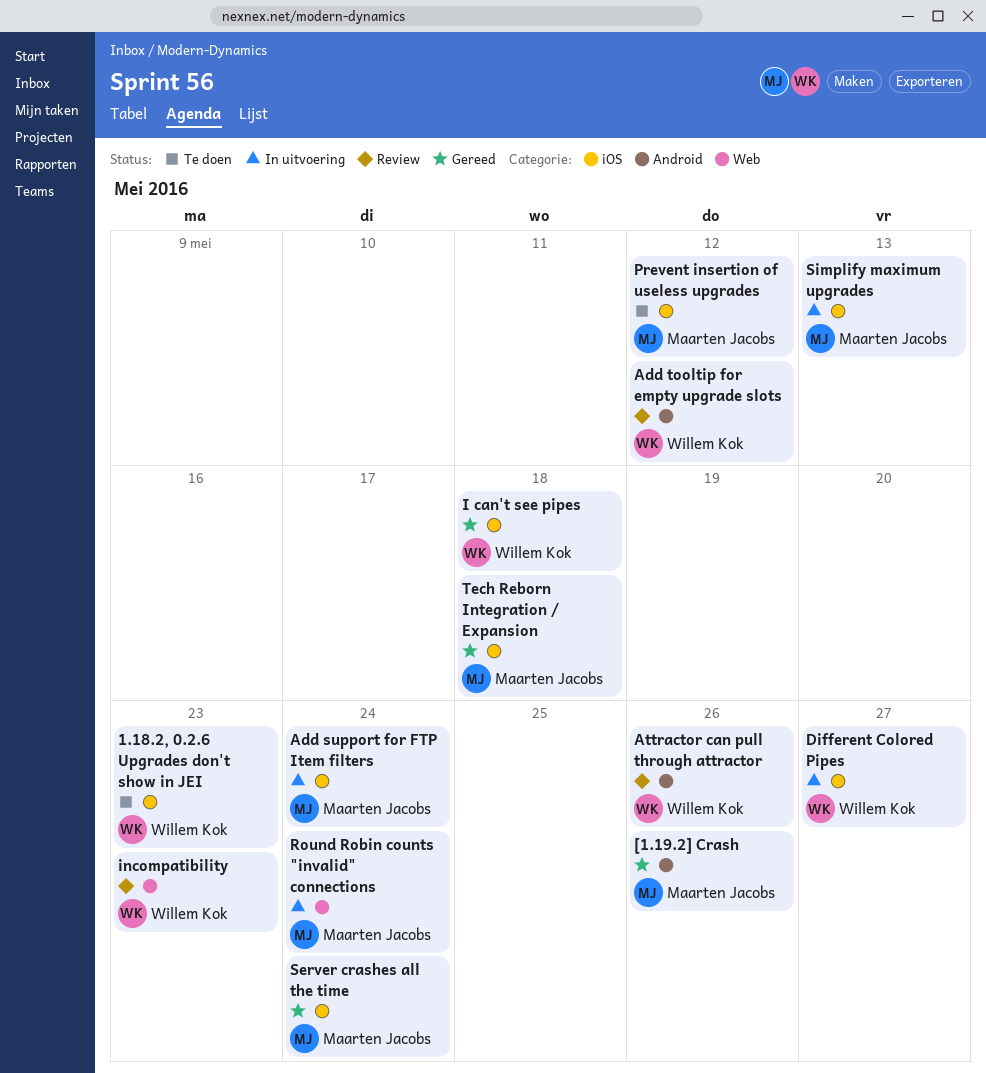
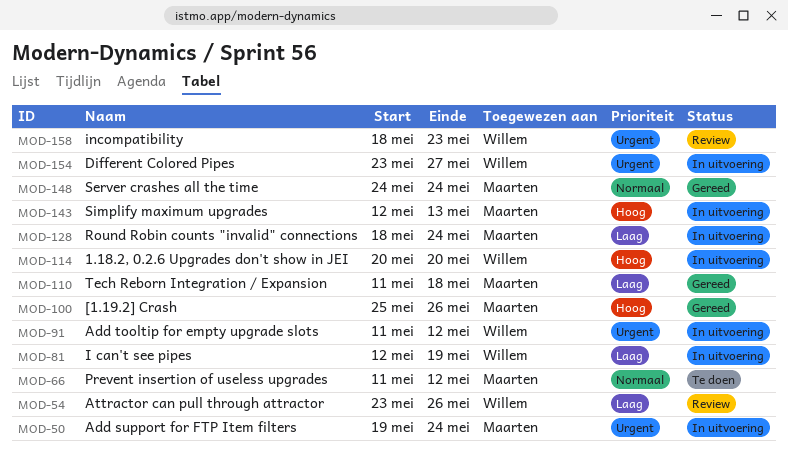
1.18.2, 0.2.6 Upgrades don't show in JEI, status: Te doen -> In uitvoering
1.18.2, 0.2.6 Upgrades don't show in JEI, due: May 23 -> May 20
Add tooltip for empty upgrade slots, status: Review -> In uitvoering
I can't see pipes, status: Gereed -> In uitvoering
I can't see pipes, due: May 18 -> May 19

